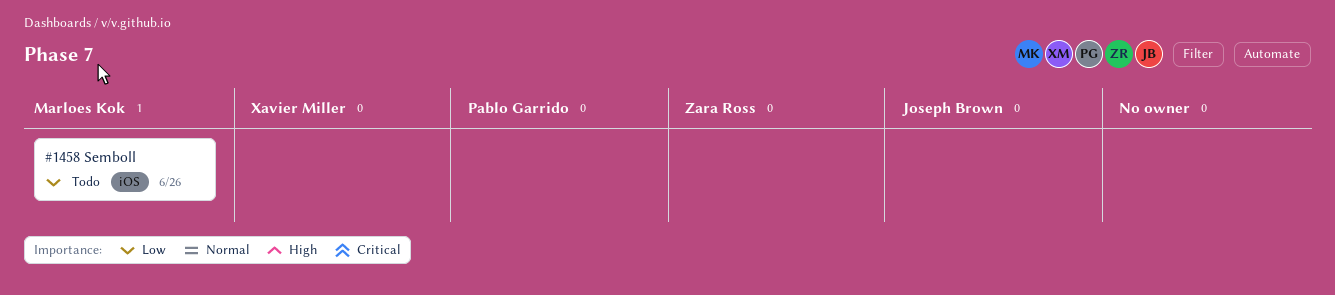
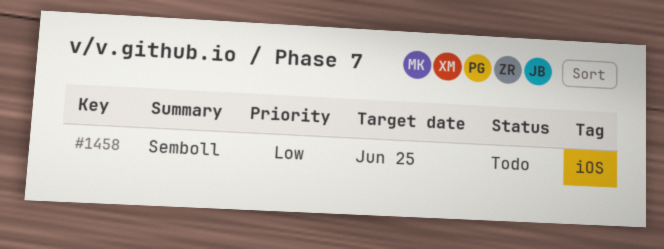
#1458, due: Jun 26 -> Jun 25

